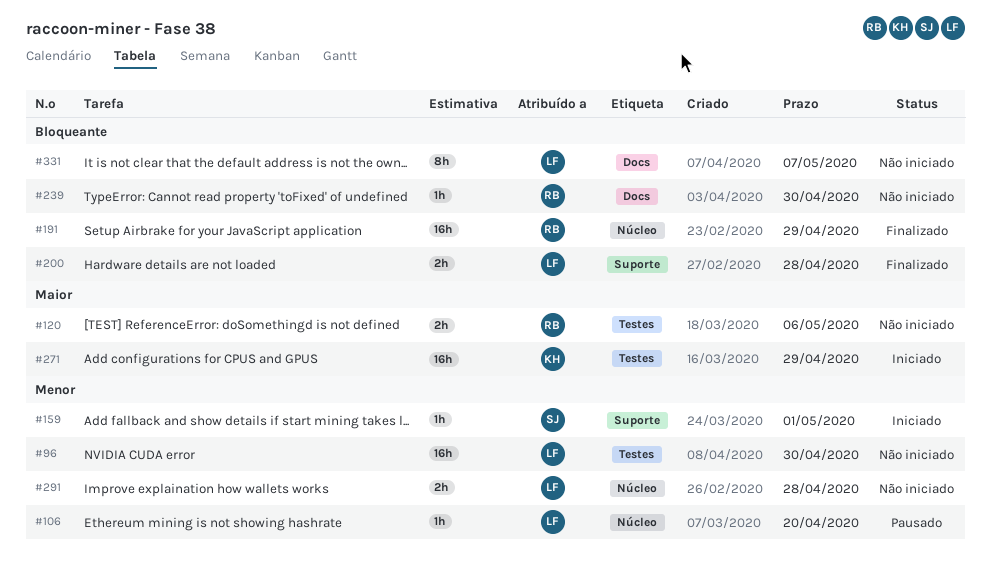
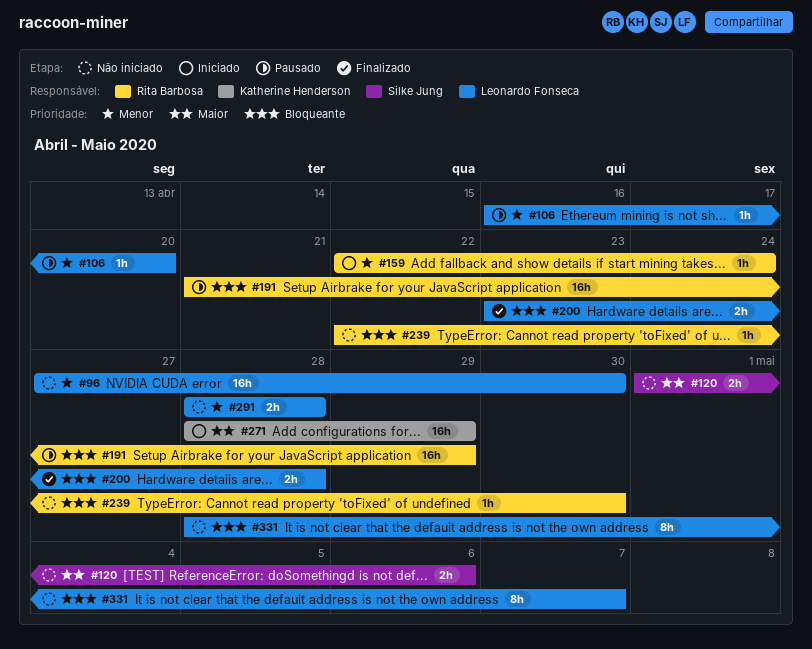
#120, owner: Rita Barbosa -> Silke Jung
#159, owner: Silke Jung -> Rita Barbosa
#159, due: May 1 -> Apr 24
#191, status: Finalizado -> Pausado

